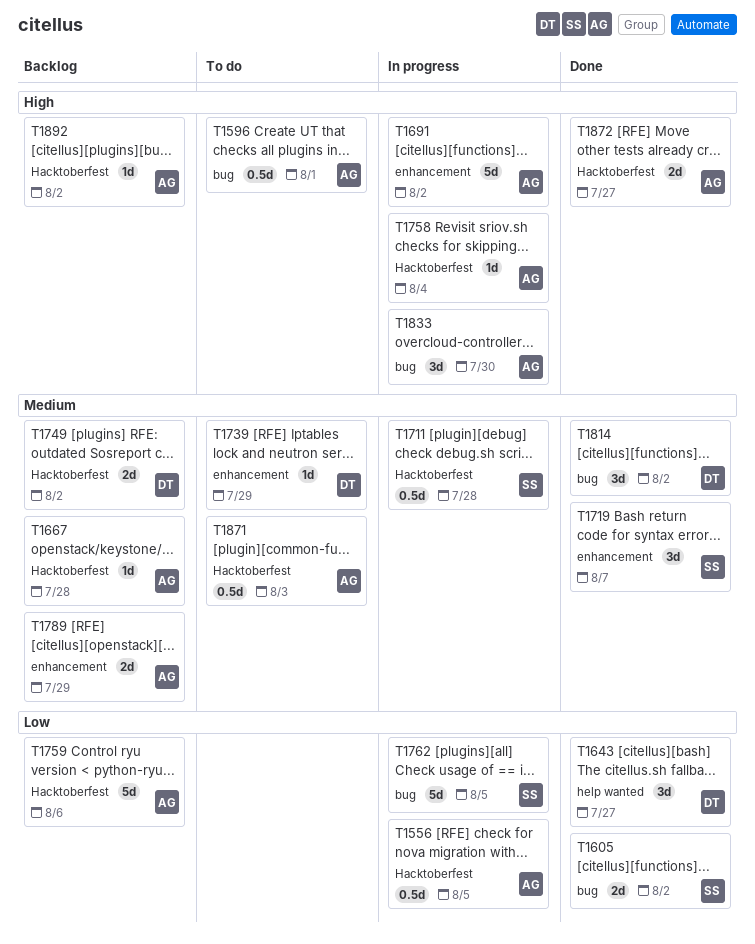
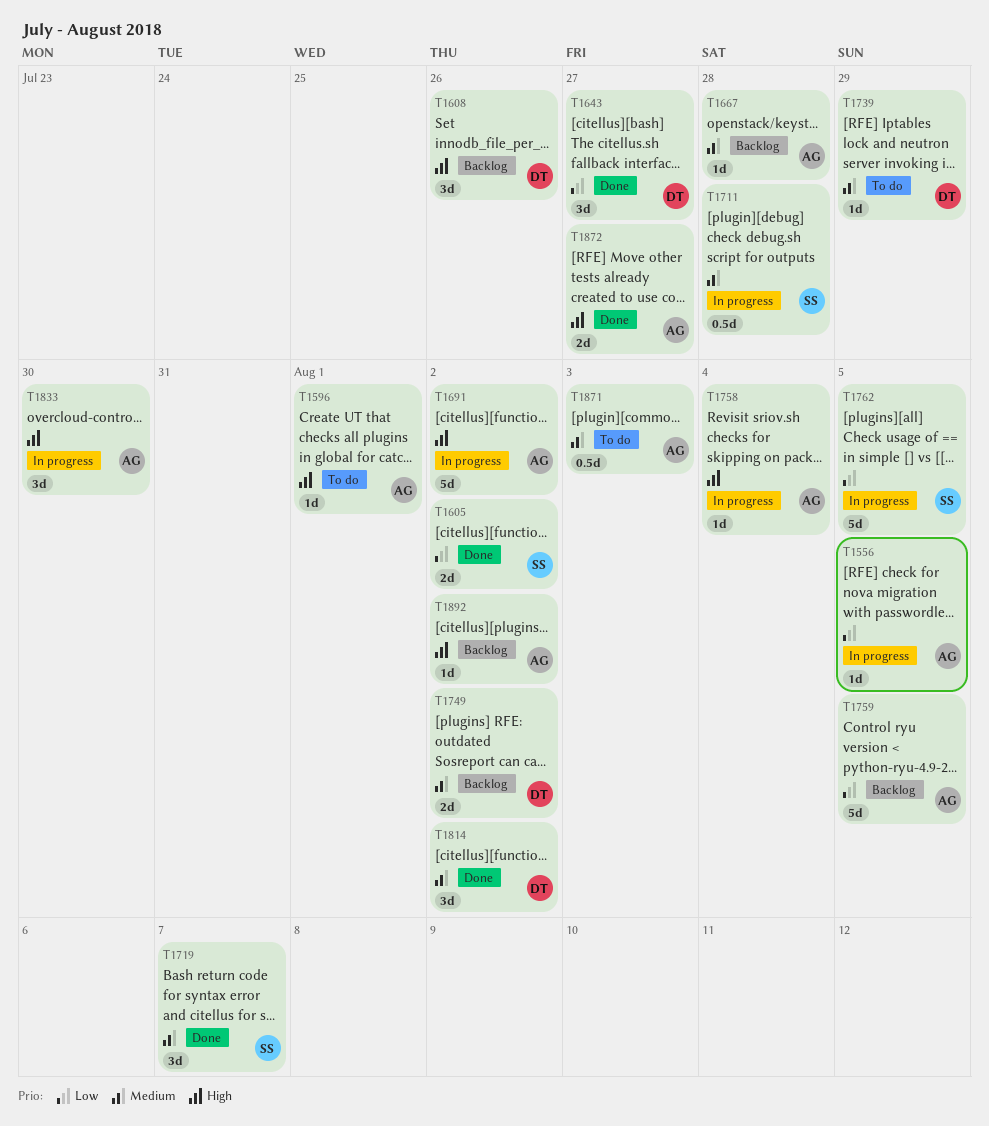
T1556, estimate: 0.5d -> 1d
T1596, estimate: 0.5d -> 1d
T1608: none -> present
T1759, due: Aug 6 -> Aug 5
T1789: present -> none

